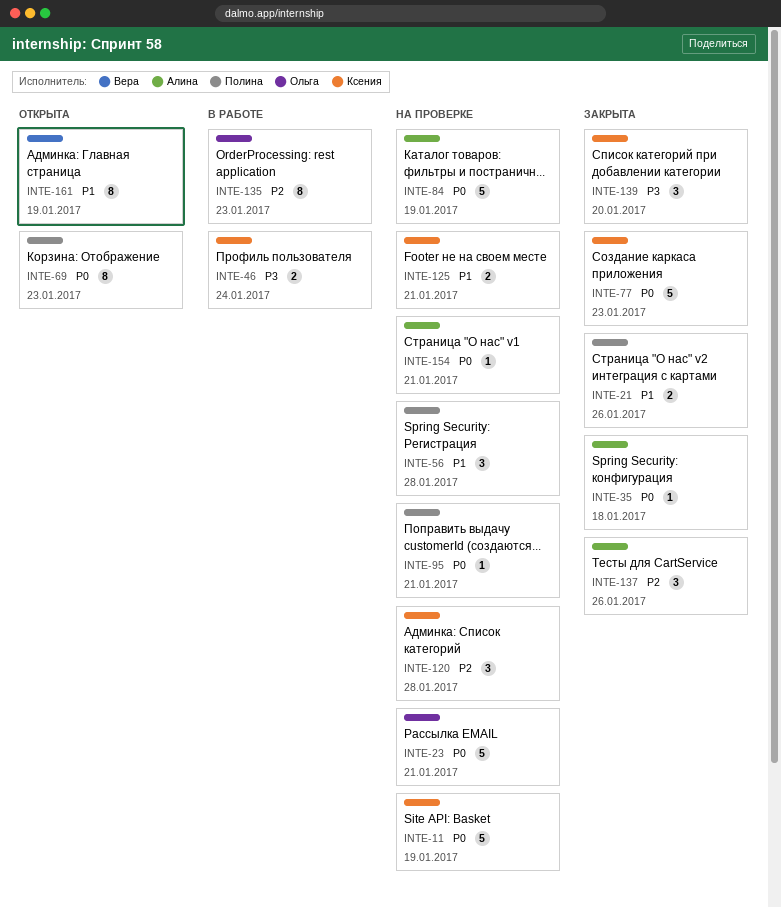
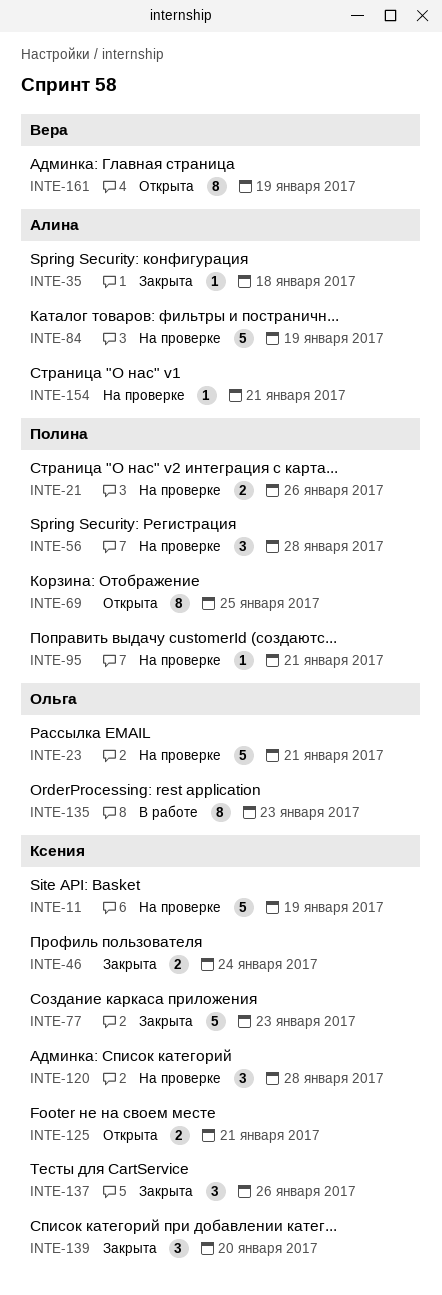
INTE-21, status: Закрыта -> На проверке
INTE-46, status: В работе -> Закрыта
INTE-69, due: Jan 23 -> Jan 25
INTE-125, status: На проверке -> Открыта
INTE-137, owner: Алина -> Ксения

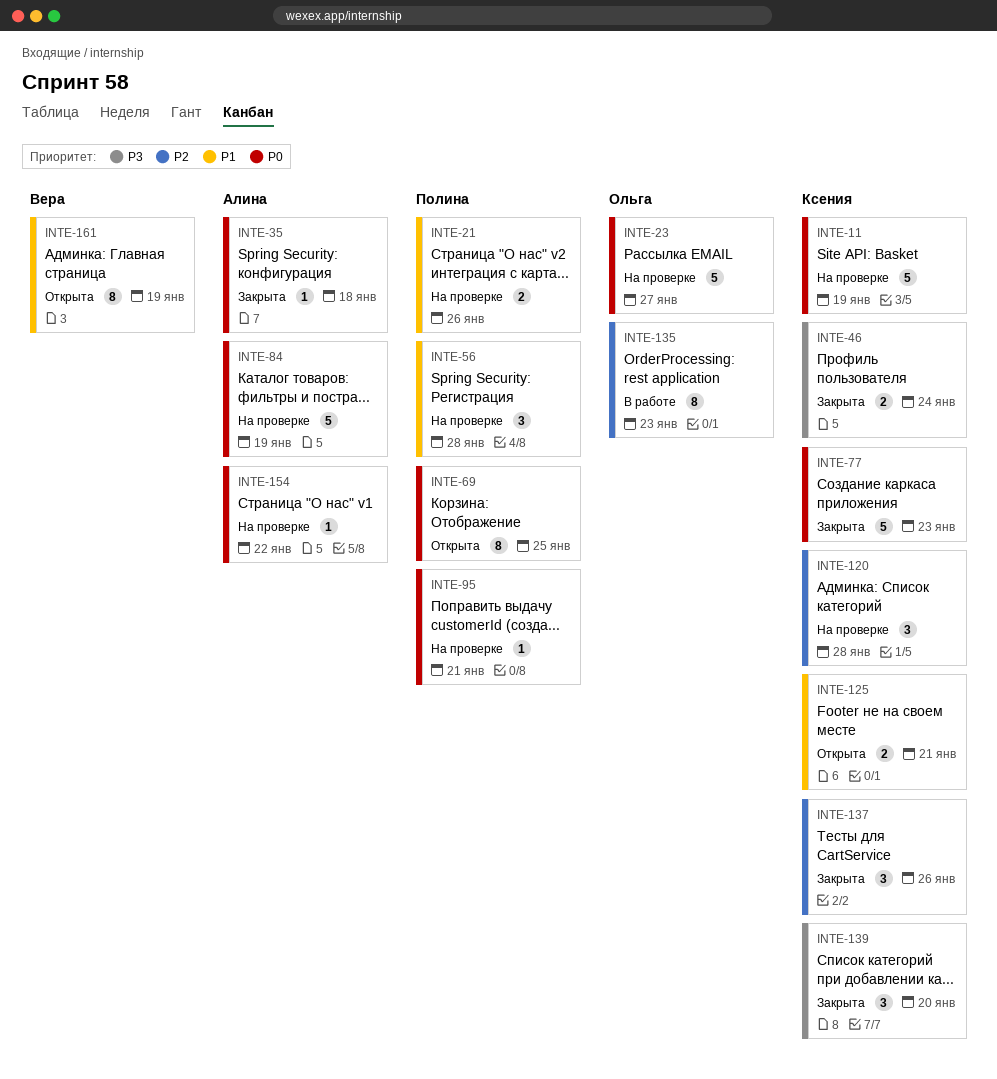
INTE-23, due: Jan 21 -> Jan 27
INTE-154, due: Jan 21 -> Jan 22

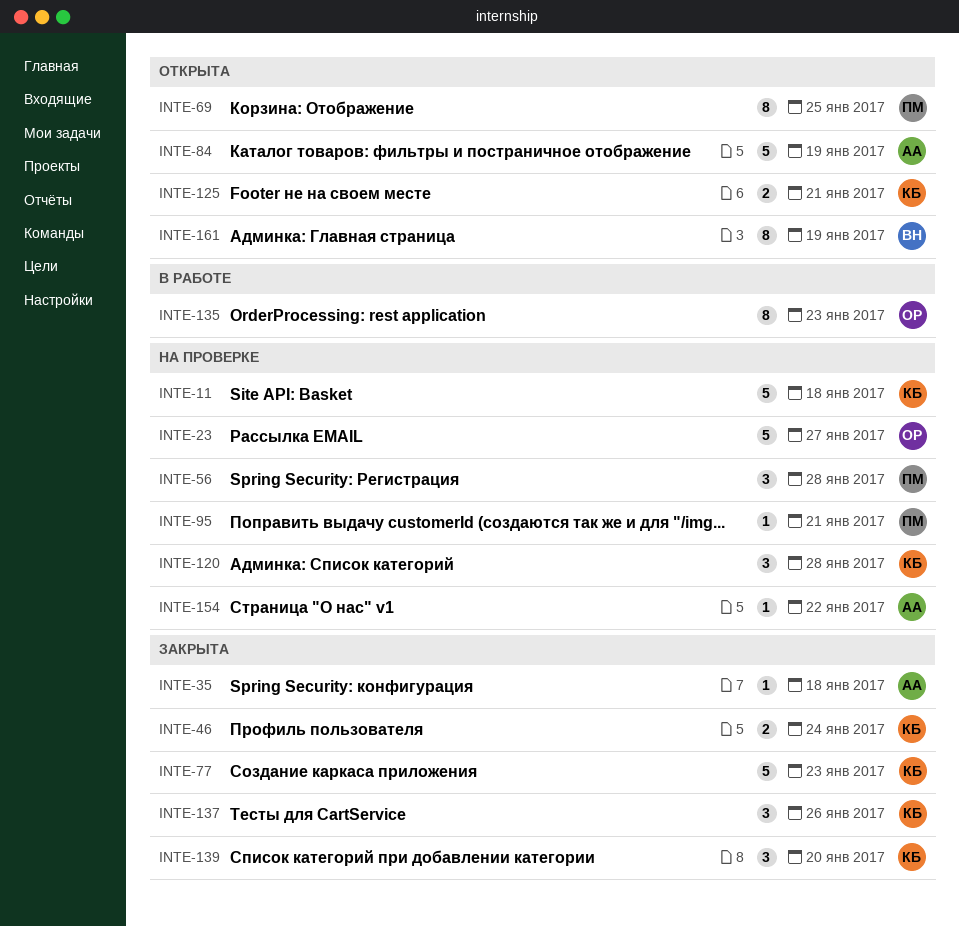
INTE-11, due: Jan 19 -> Jan 18
INTE-21: present -> none
INTE-84, status: На проверке -> Открыта

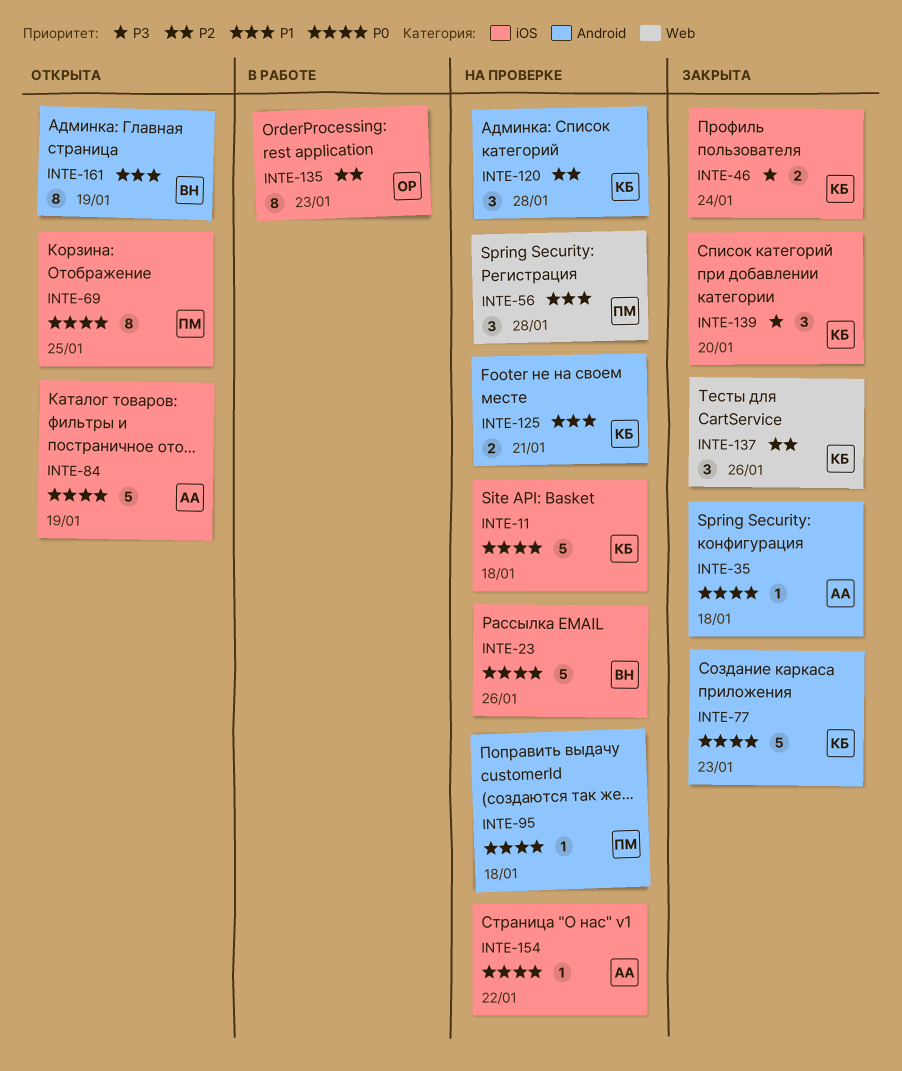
INTE-23, owner: ОР -> ВН
INTE-23, due: Jan 27 -> Jan 26
INTE-95, due: Jan 21 -> Jan 18
INTE-125, status: Открыта -> На проверке

